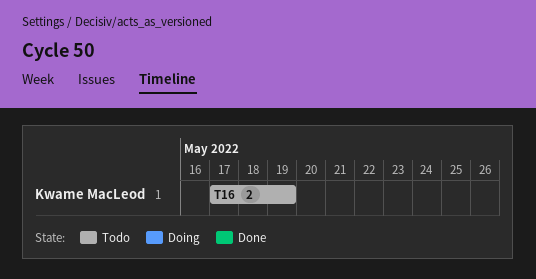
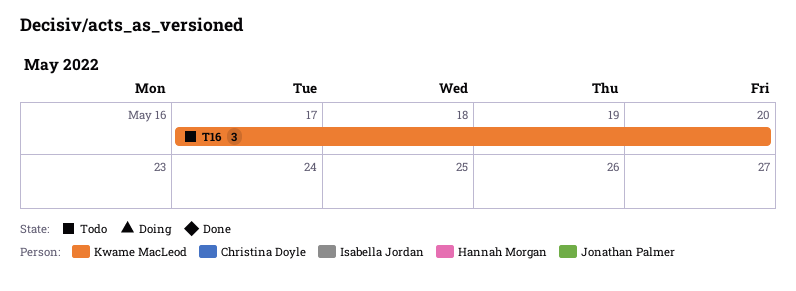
T16, estimate: 2 -> 3
T16, due: May 19 -> May 20

